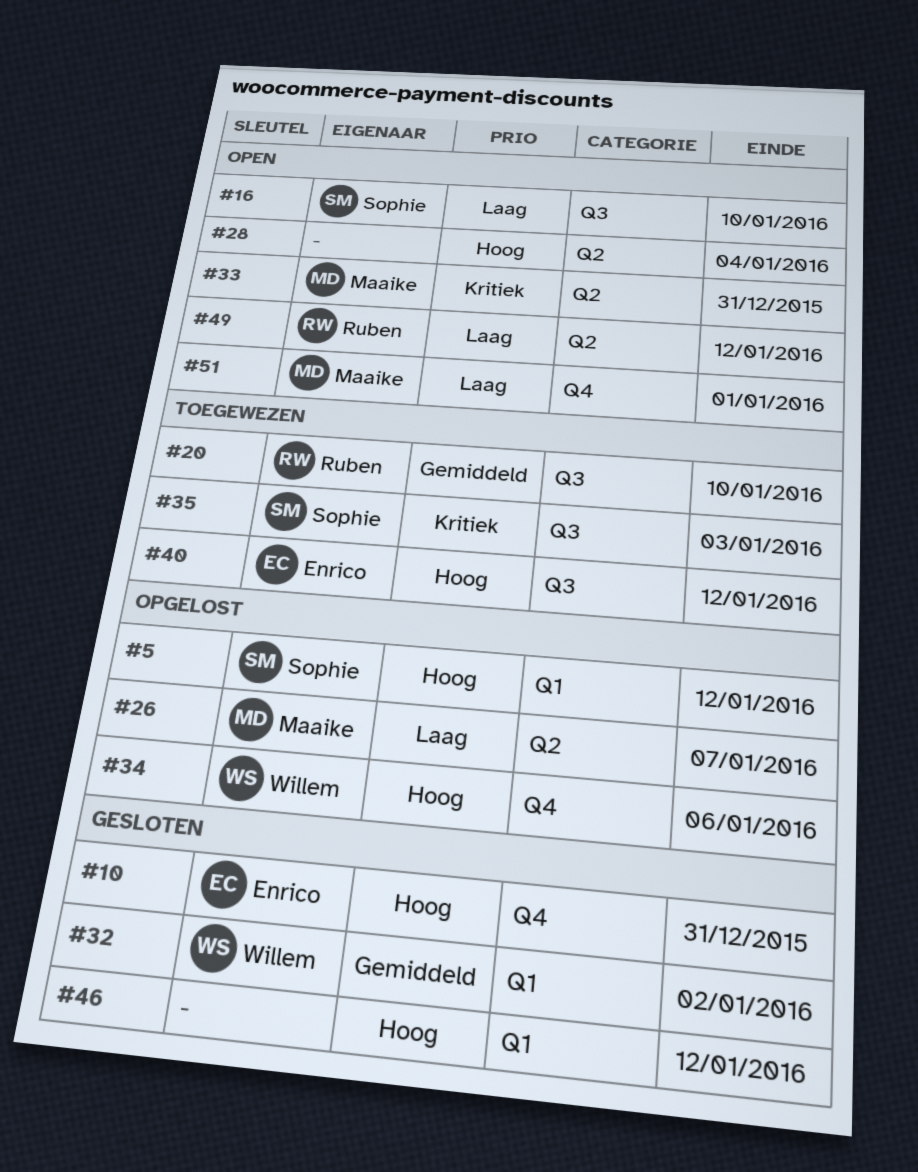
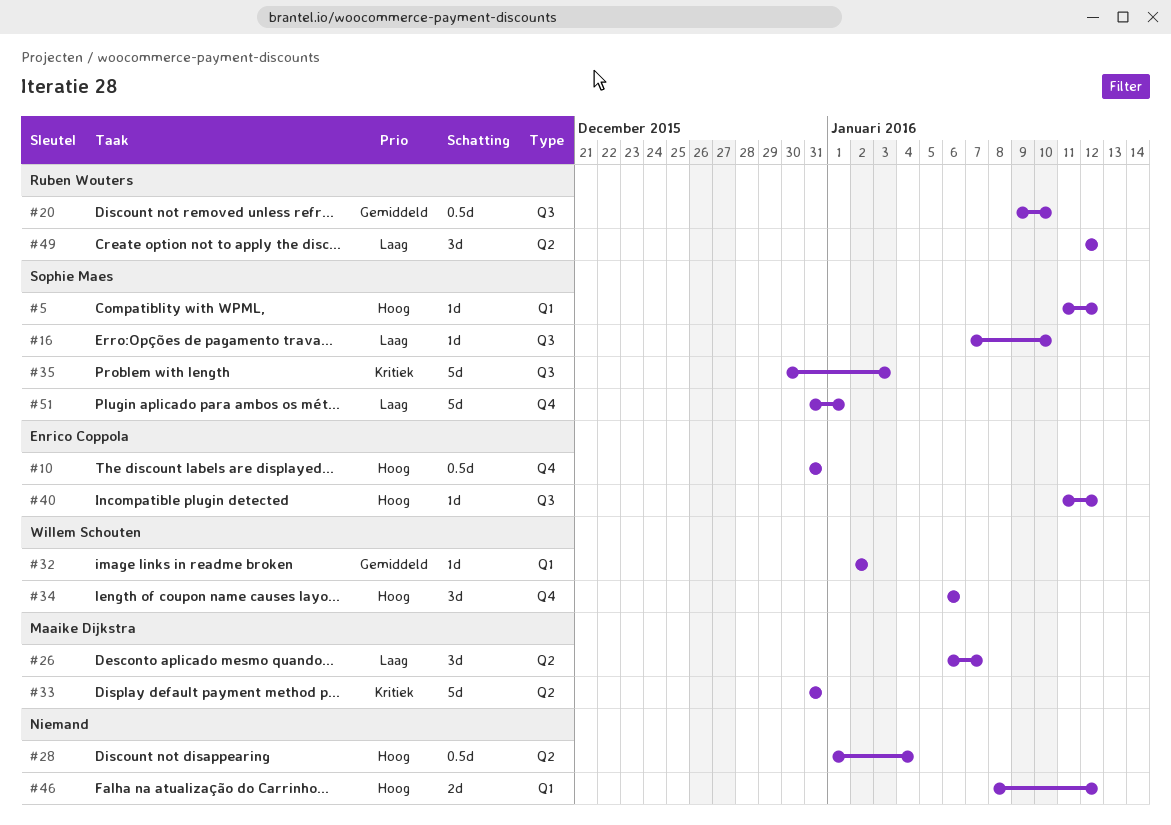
#51, owner: Maaike Dijkstra -> Sophie Maes

